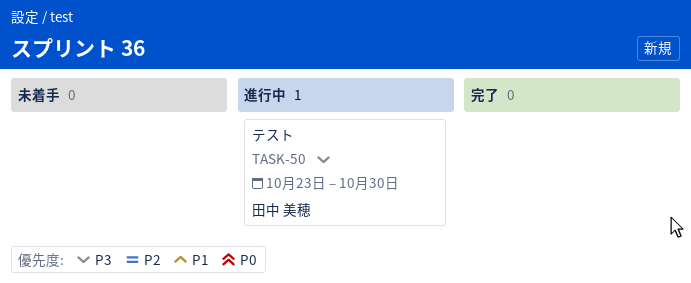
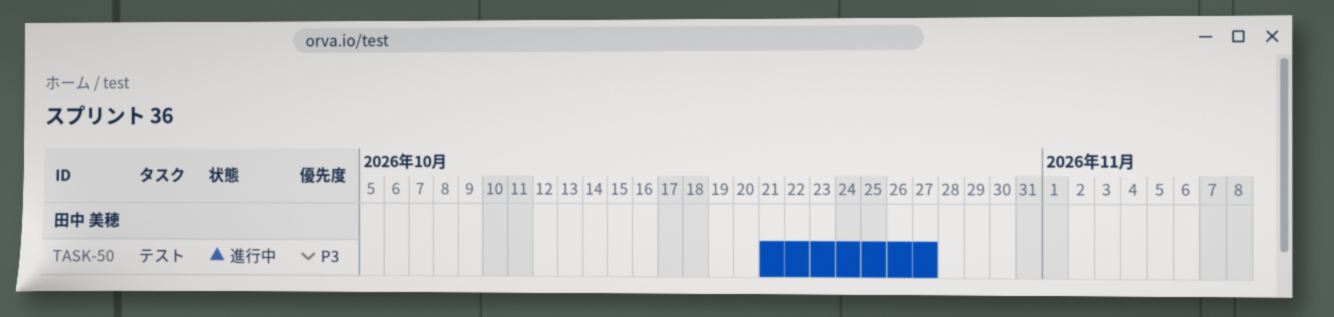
TASK-50, start: Oct 23 -> Oct 21
TASK-50, due: Oct 30 -> Oct 27

